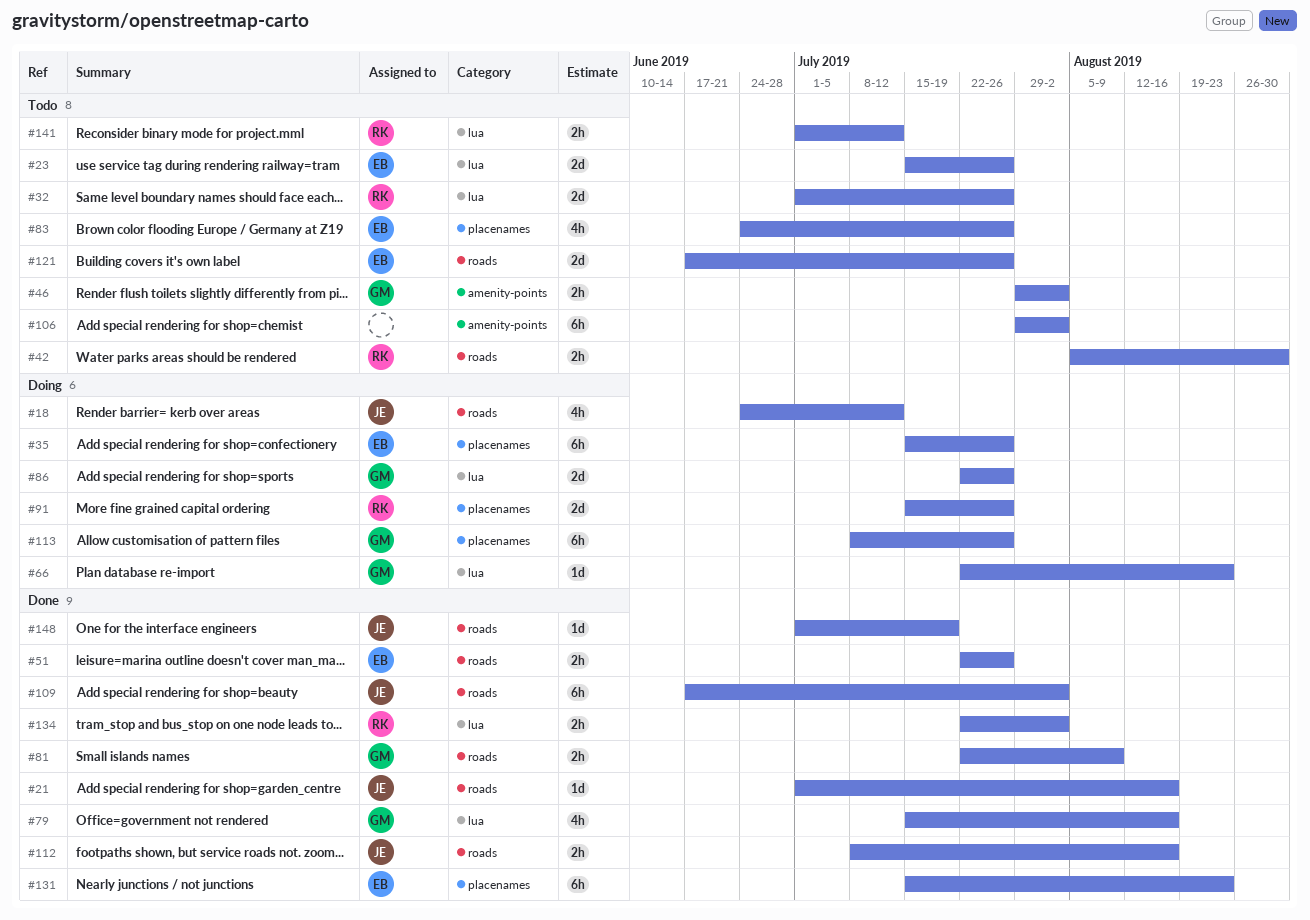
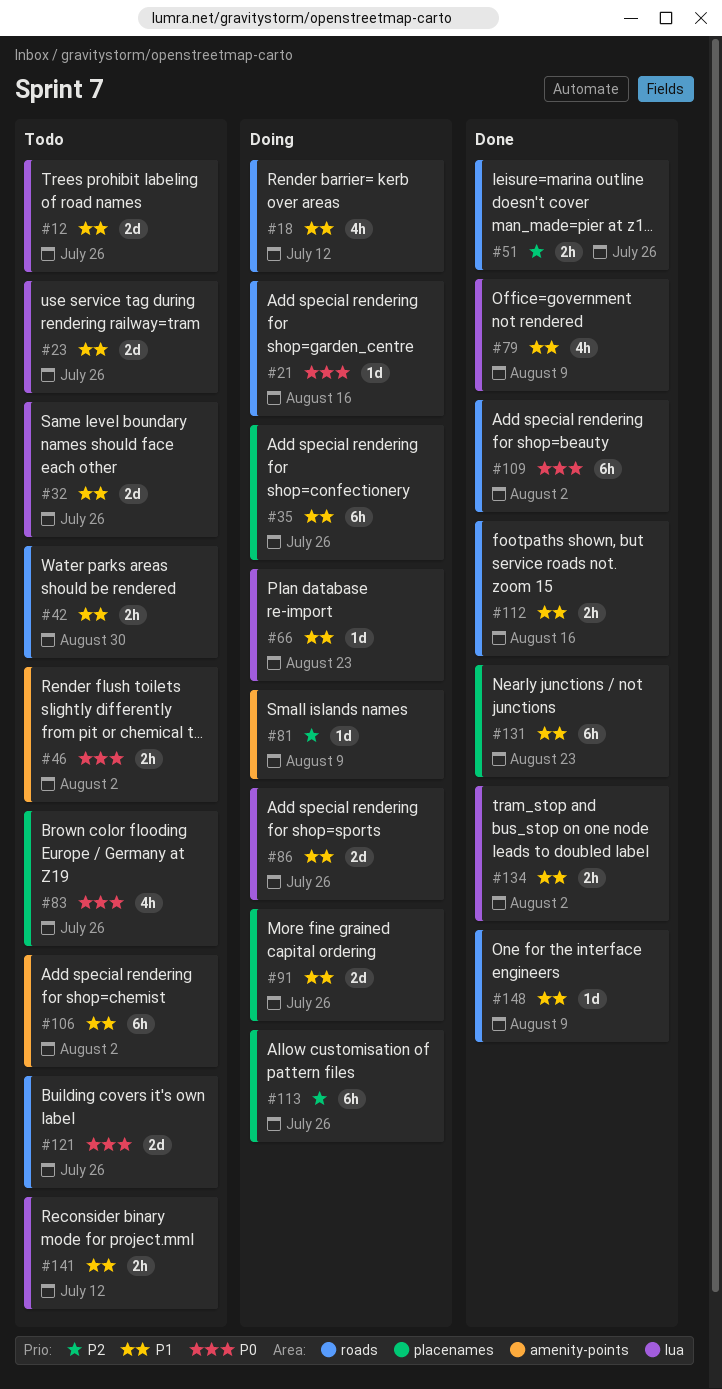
#12: none -> present
#21, status: Done -> Doing
#79, due: Aug 16 -> Aug 9
#81, status: Done -> Doing
#81, label: roads -> amenity-points
#81, estimate: 2h -> 1d
#148, due: Jul 19 -> Aug 9

